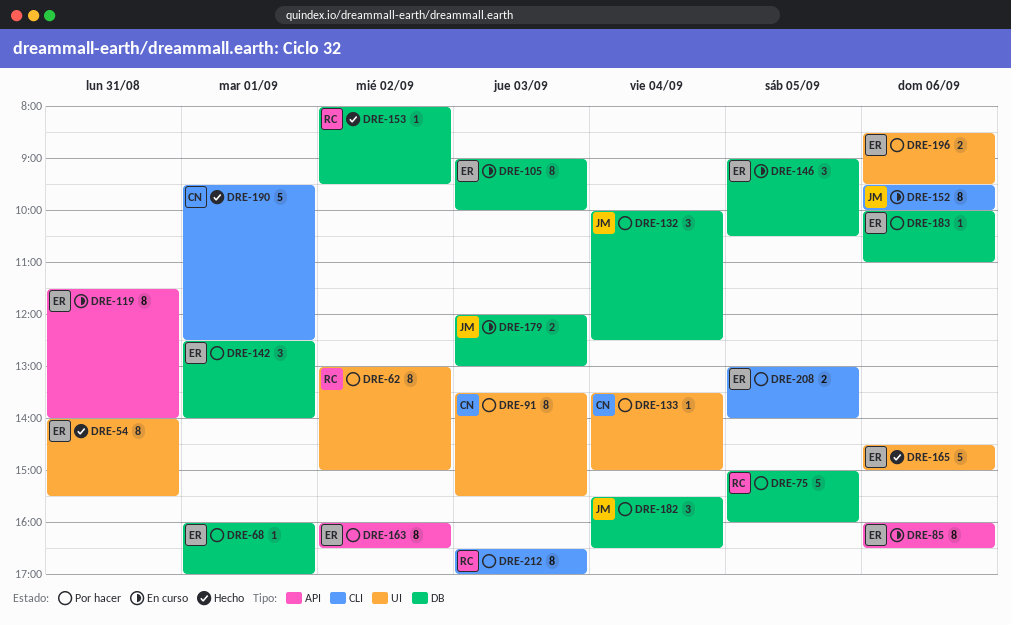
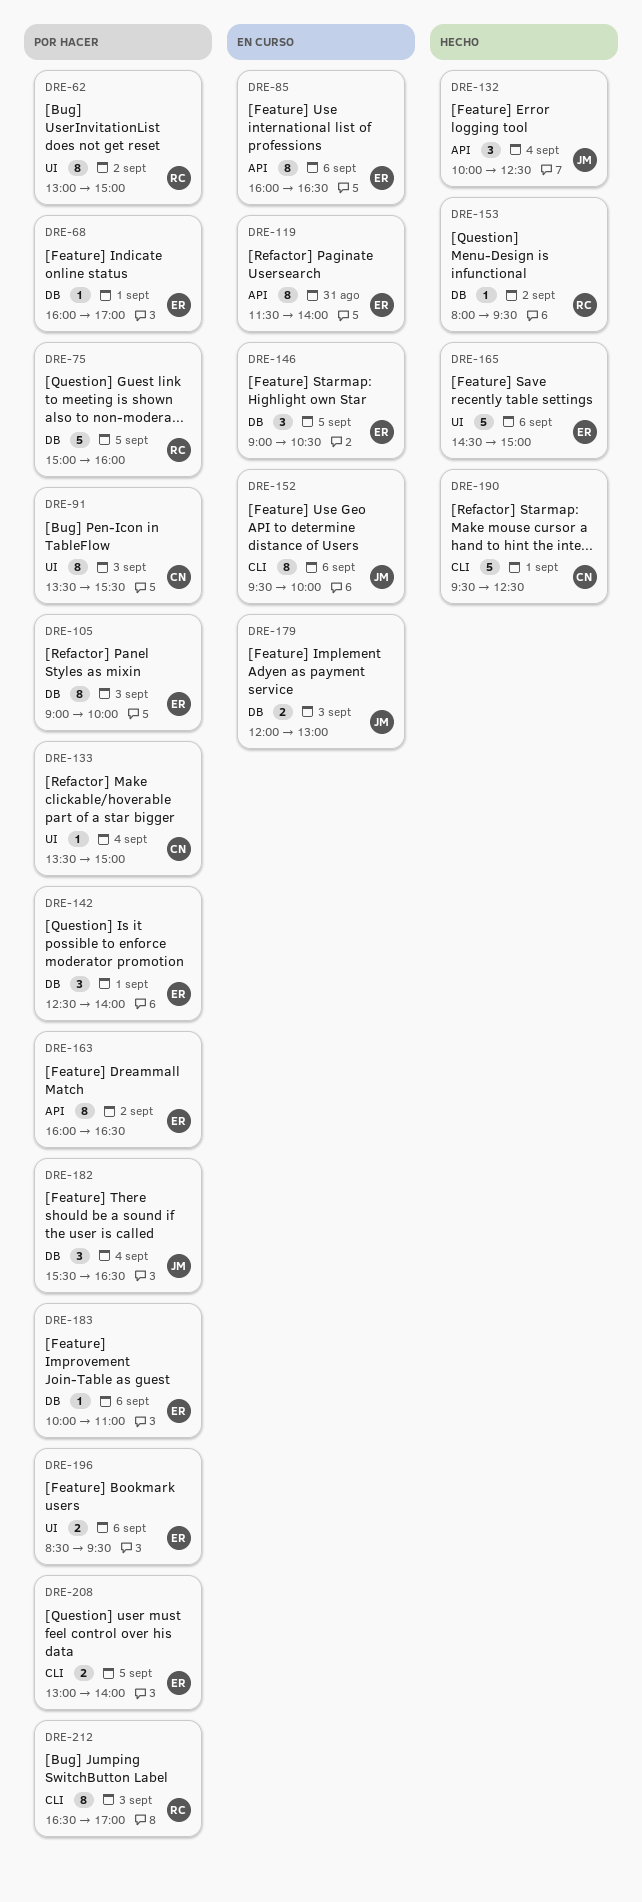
DRE-54: present -> none
DRE-105, status: En curso -> Por hacer
DRE-132, status: Por hacer -> Hecho
DRE-132, label: DB -> API

